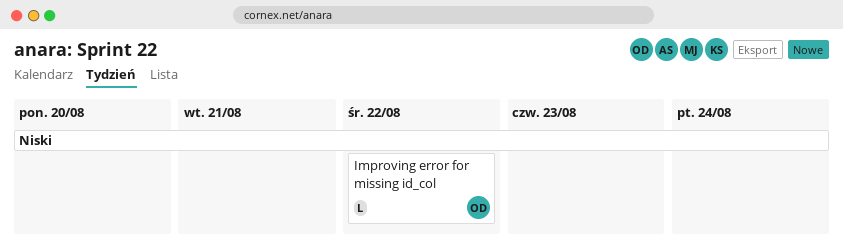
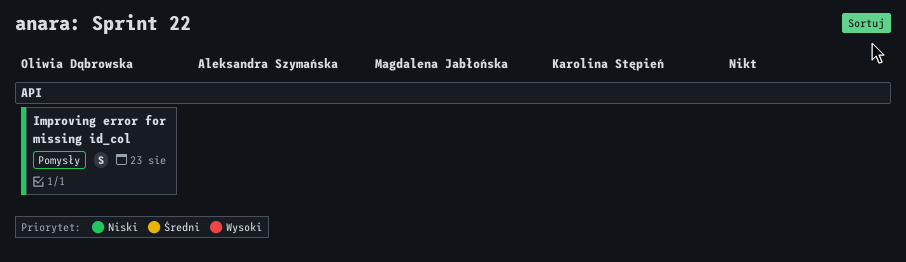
Improving error for missing id_col, estimate: L -> S
Improving error for missing id_col, due: Aug 22 -> Aug 23

